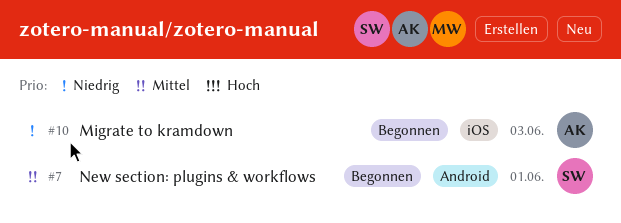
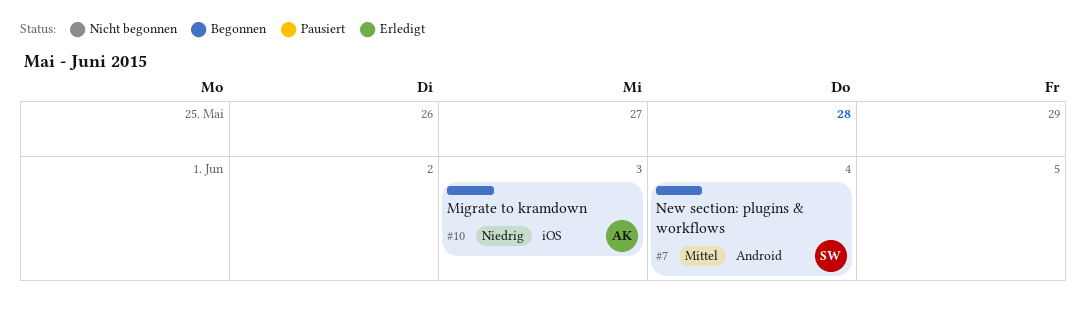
#7, due: Jun 1 -> Jun 4

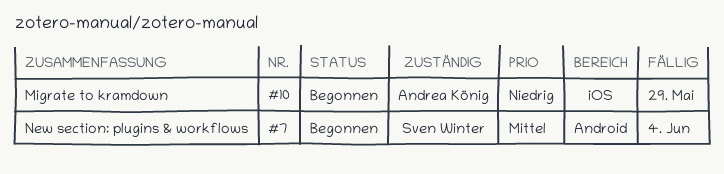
#10, due: Jun 3 -> May 29

